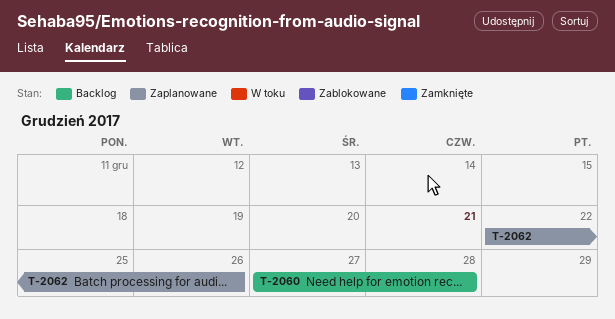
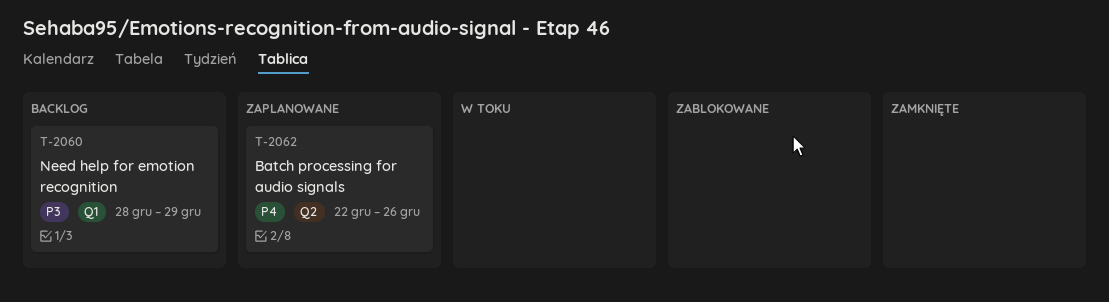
T-2060, start: Dec 27 -> Dec 28
T-2060, due: Dec 28 -> Dec 29

